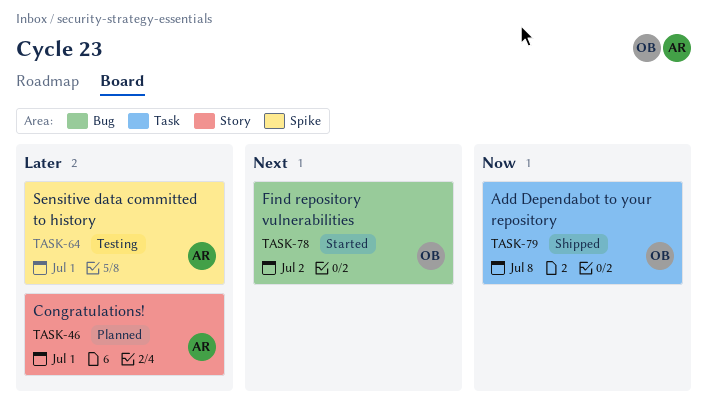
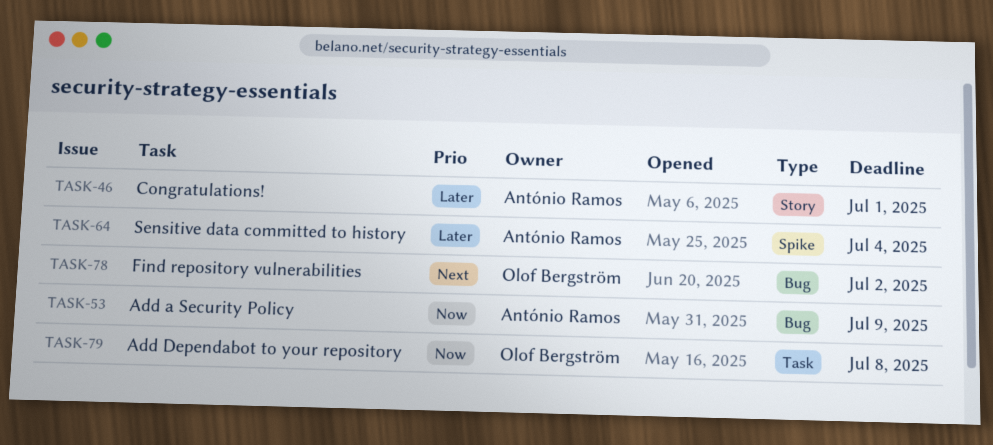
TASK-53: none -> present
TASK-64, due: Jul 1 -> Jul 4

